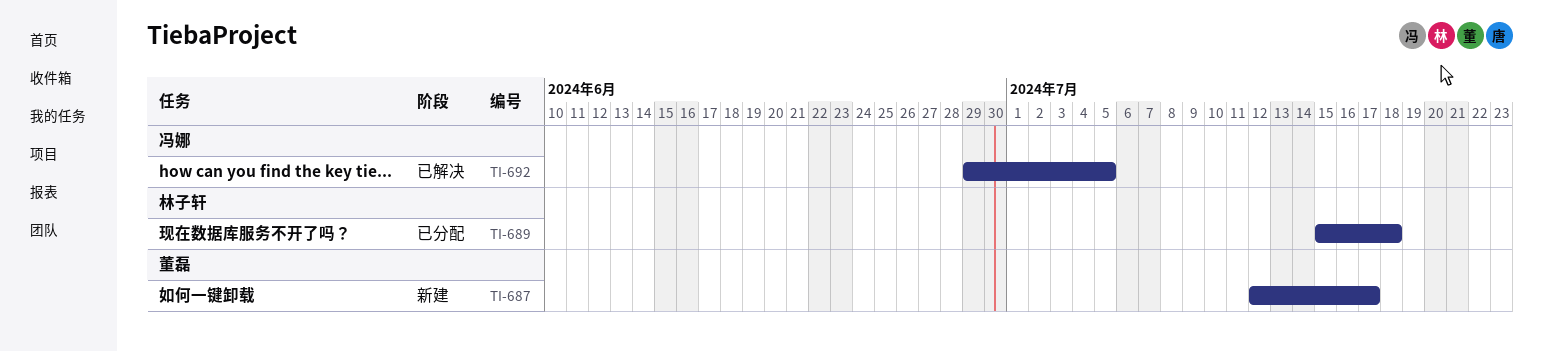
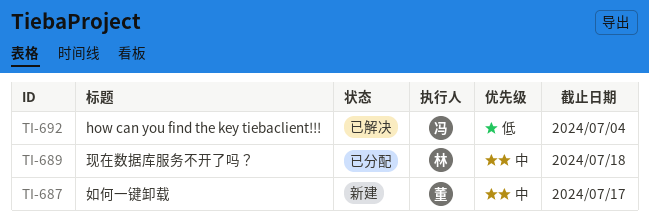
TI-692, due: Jul 5 -> Jul 4

